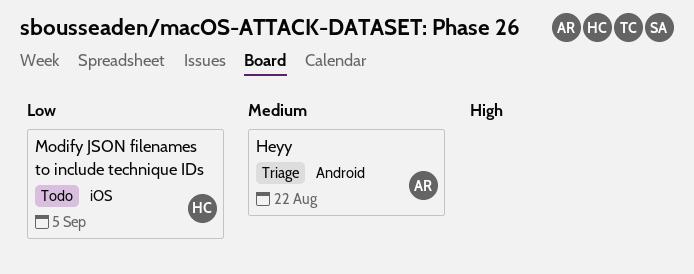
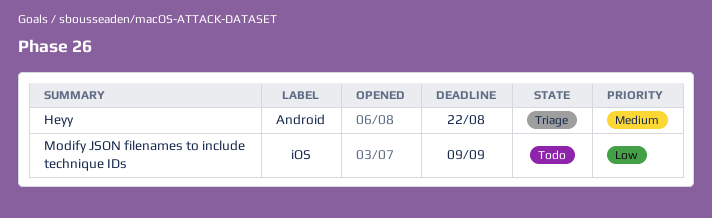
Modify JSON filenames to include technique IDs, due: Sep 5 -> Sep 9

